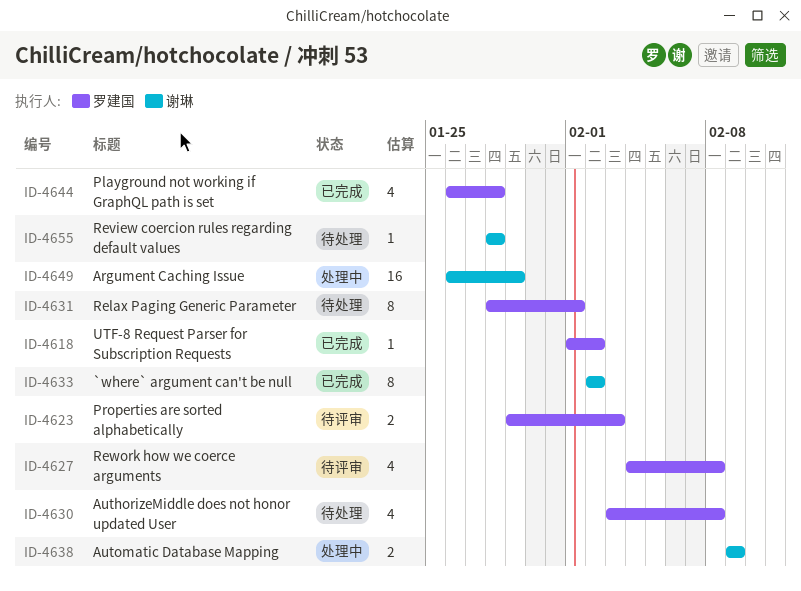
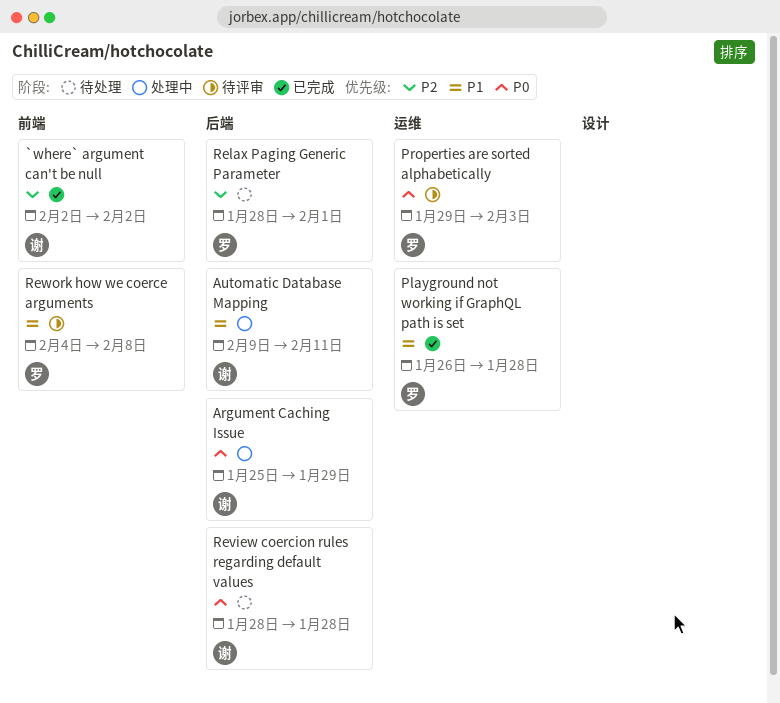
Argument Caching Issue, start: Jan 26 -> Jan 25
AuthorizeMiddle does not honor updated User: present -> none
Automatic Database Mapping, due: Feb 9 -> Feb 11
UTF-8 Request Parser for Subscription Requests: present -> none

